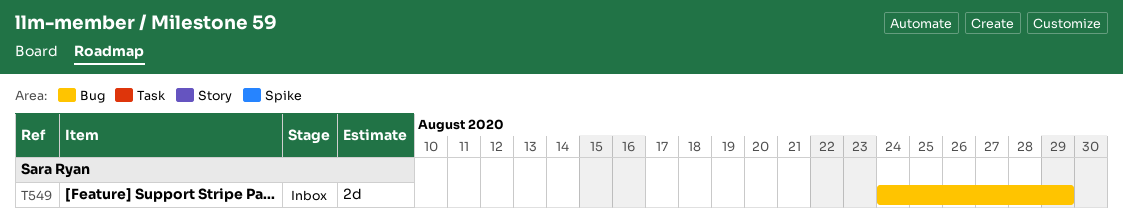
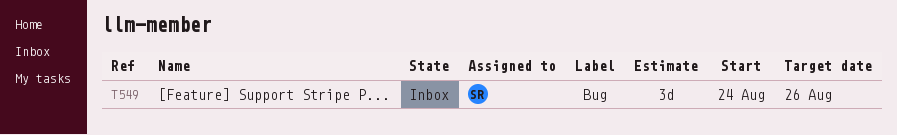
T549, estimate: 2d -> 3d
T549, due: Aug 29 -> Aug 26

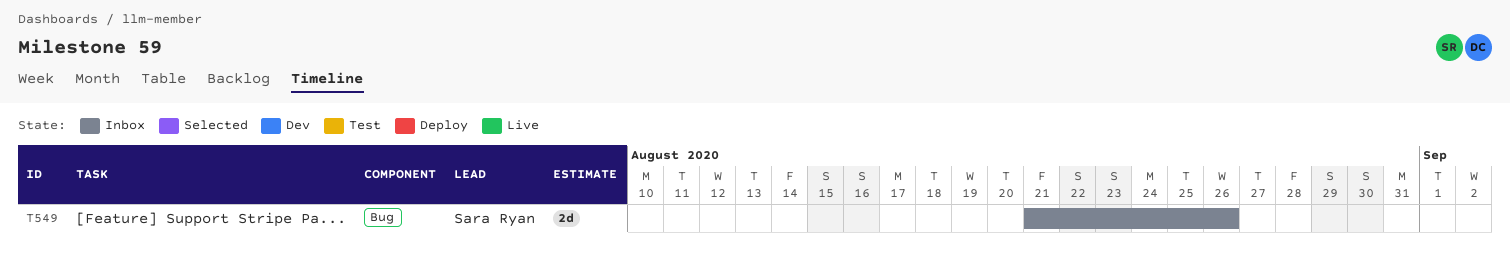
T549, estimate: 3d -> 2d
T549, start: Aug 24 -> Aug 21

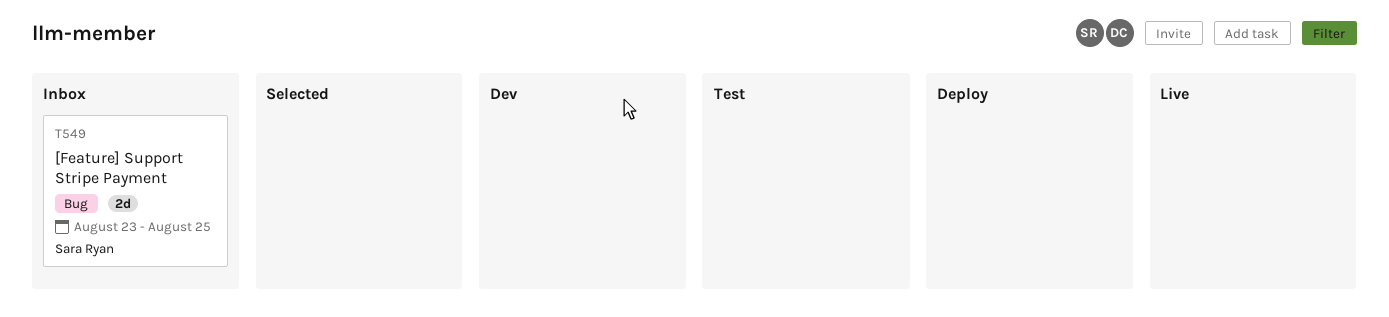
T549, start: Aug 21 -> Aug 23
T549, due: Aug 26 -> Aug 25

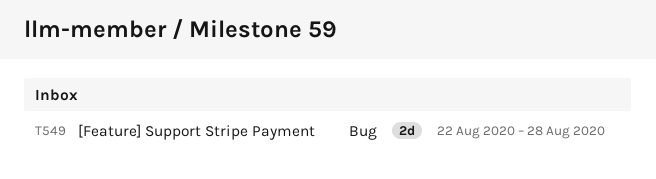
T549, start: Aug 23 -> Aug 22
T549, due: Aug 25 -> Aug 28

